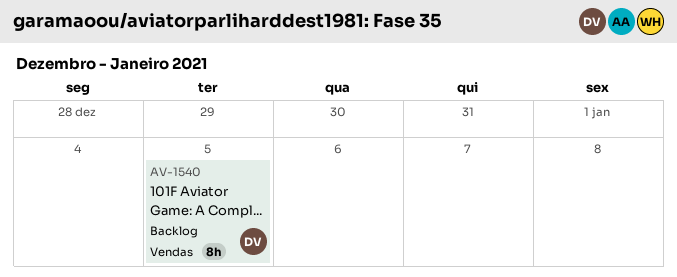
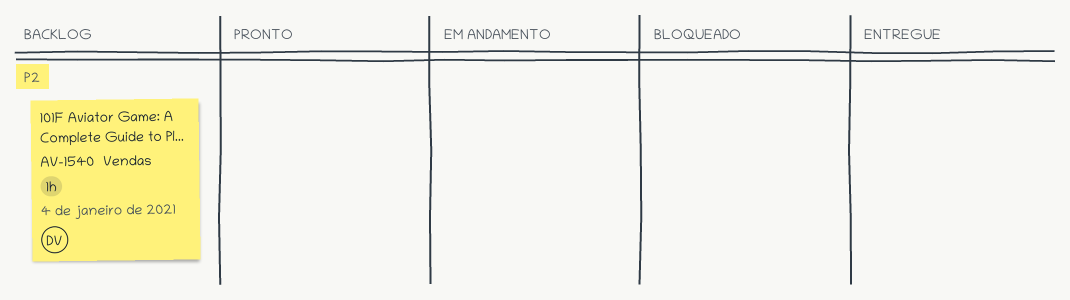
AV-1540, estimate: 8h -> 1h
AV-1540, due: Jan 5 -> Jan 4

